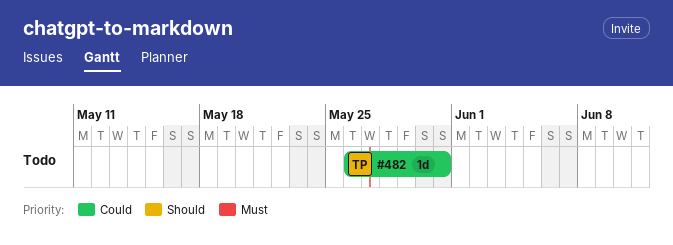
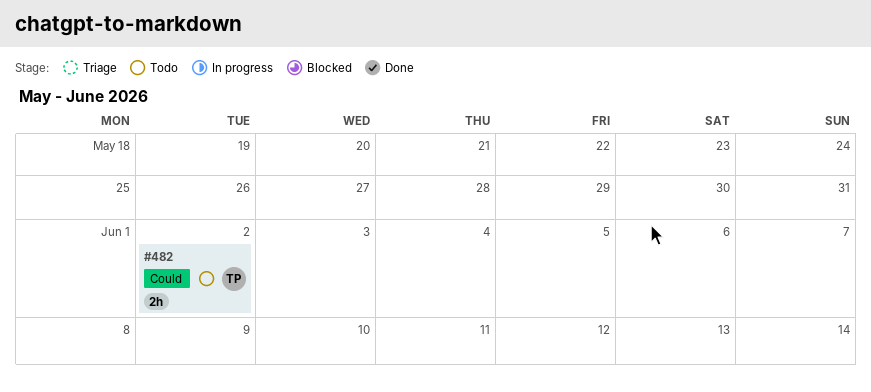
#482, estimate: 1d -> 2h
#482, due: May 31 -> Jun 2

